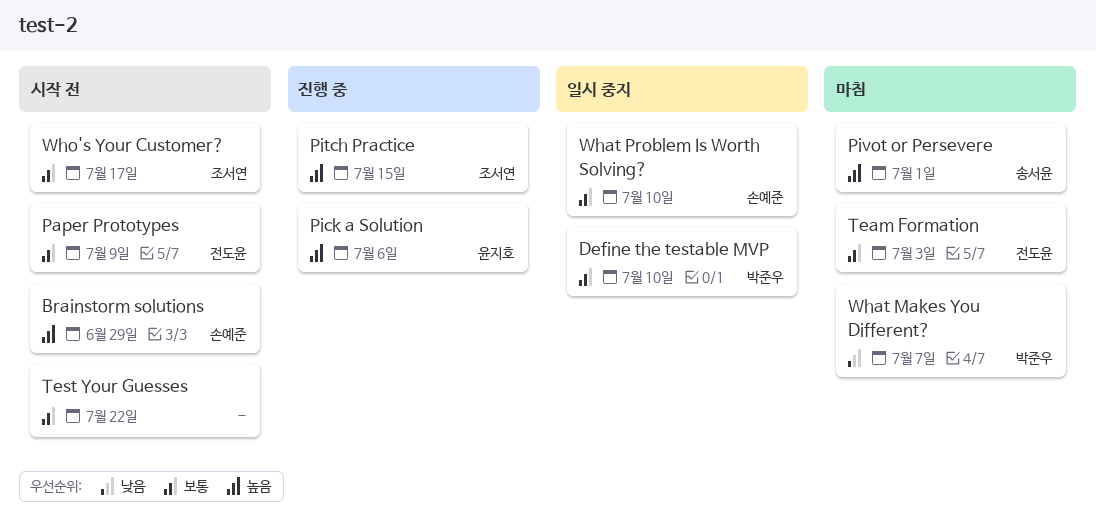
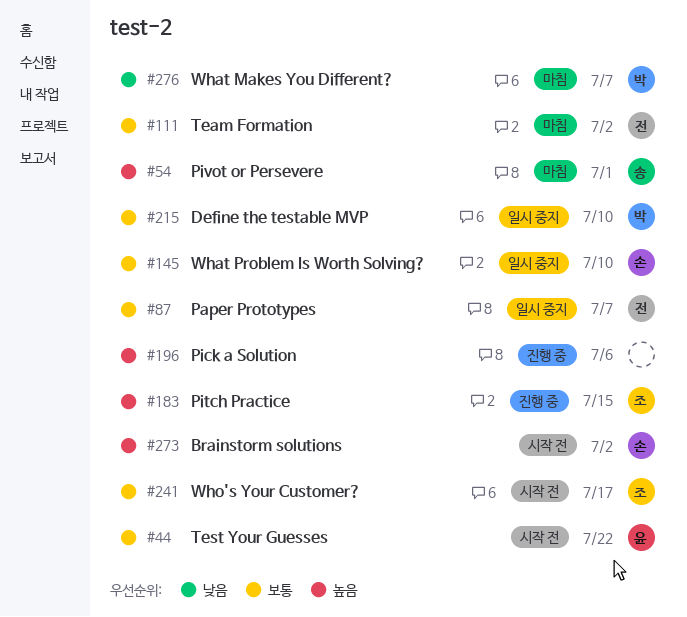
Brainstorm solutions, due: Jun 29 -> Jul 2
Paper Prototypes, status: 시작 전 -> 일시 중지
Paper Prototypes, due: Jul 9 -> Jul 7
Pick a Solution, owner: 윤지호 -> none
Team Formation, due: Jul 3 -> Jul 2
Test Your Guesses, owner: none -> 윤지호

